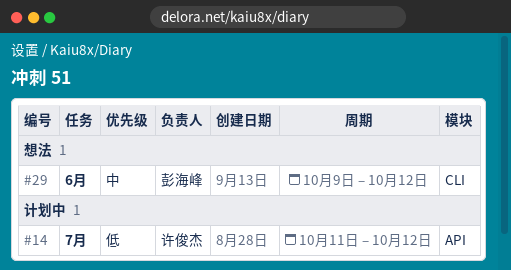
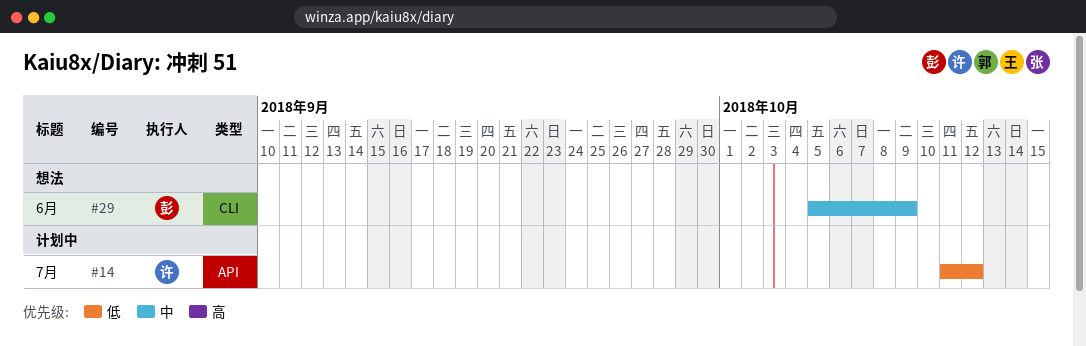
#29, start: Oct 9 -> Oct 5
#29, due: Oct 12 -> Oct 9

